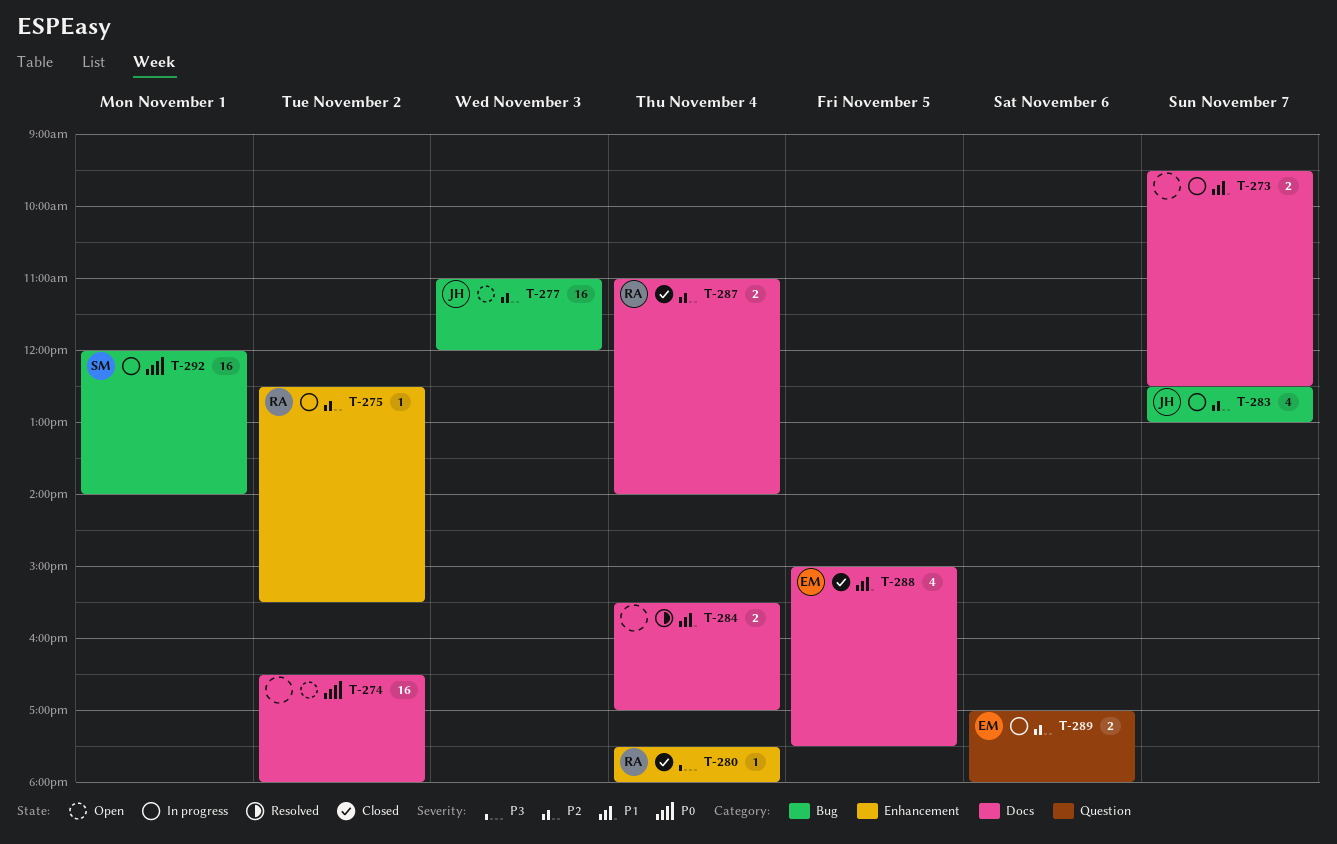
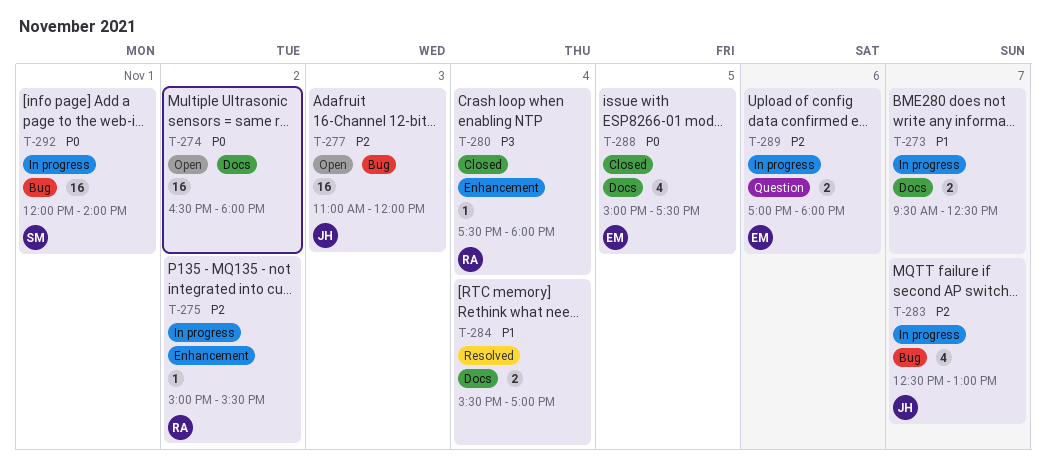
T-275, begins: 12:30 -> 15:00
T-287: present -> none
T-288, priority: P1 -> P0

